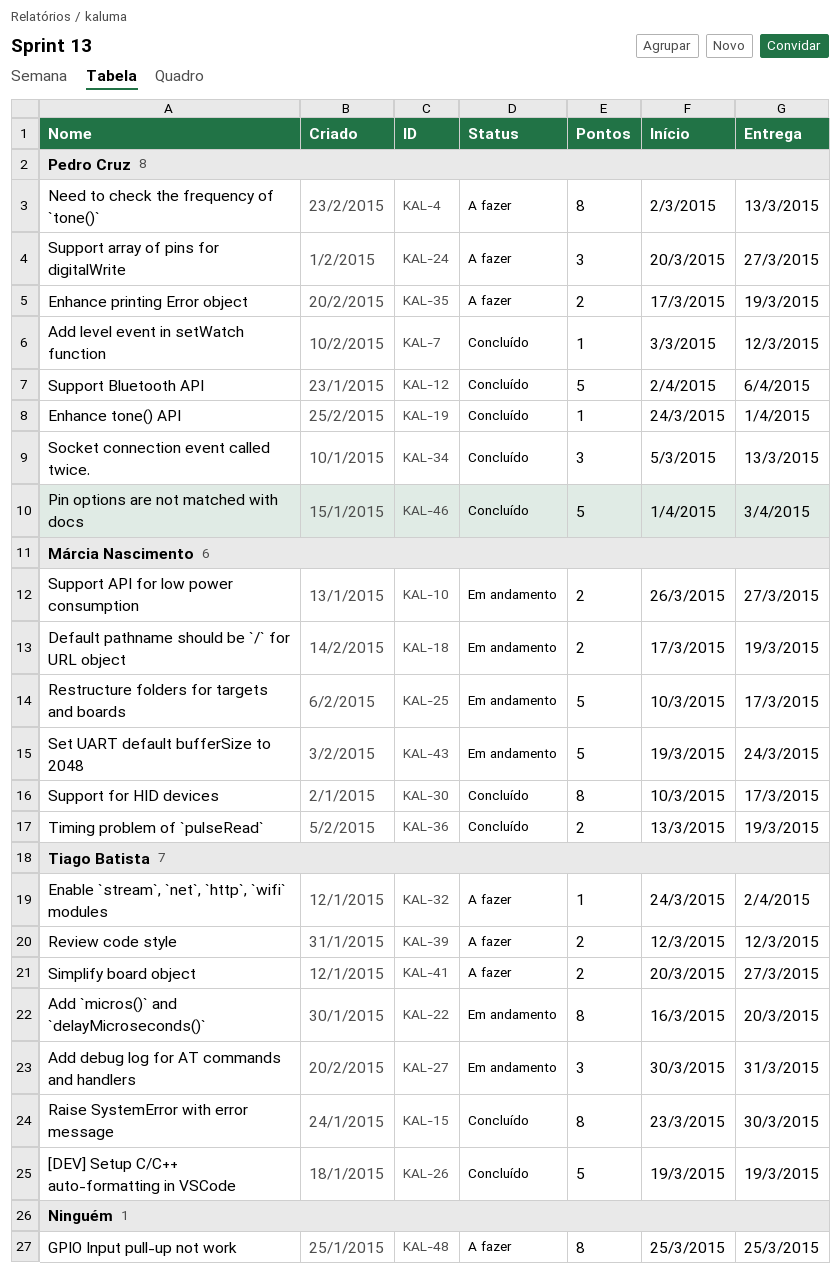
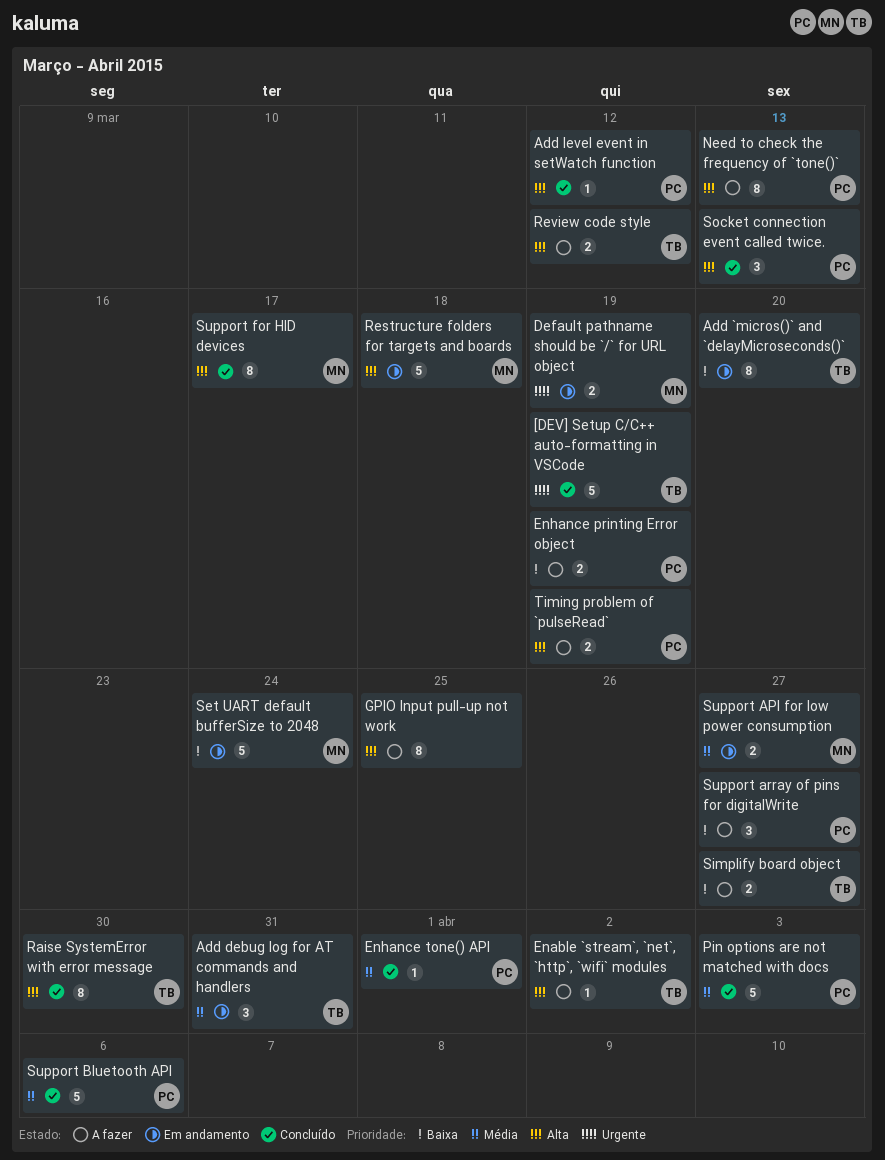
Restructure folders for targets and boards, due: Mar 17 -> Mar 18
Timing problem of `pulseRead`, status: Concluído -> A fazer
Timing problem of `pulseRead`, owner: Márcia Nascimento -> Pedro Cruz

